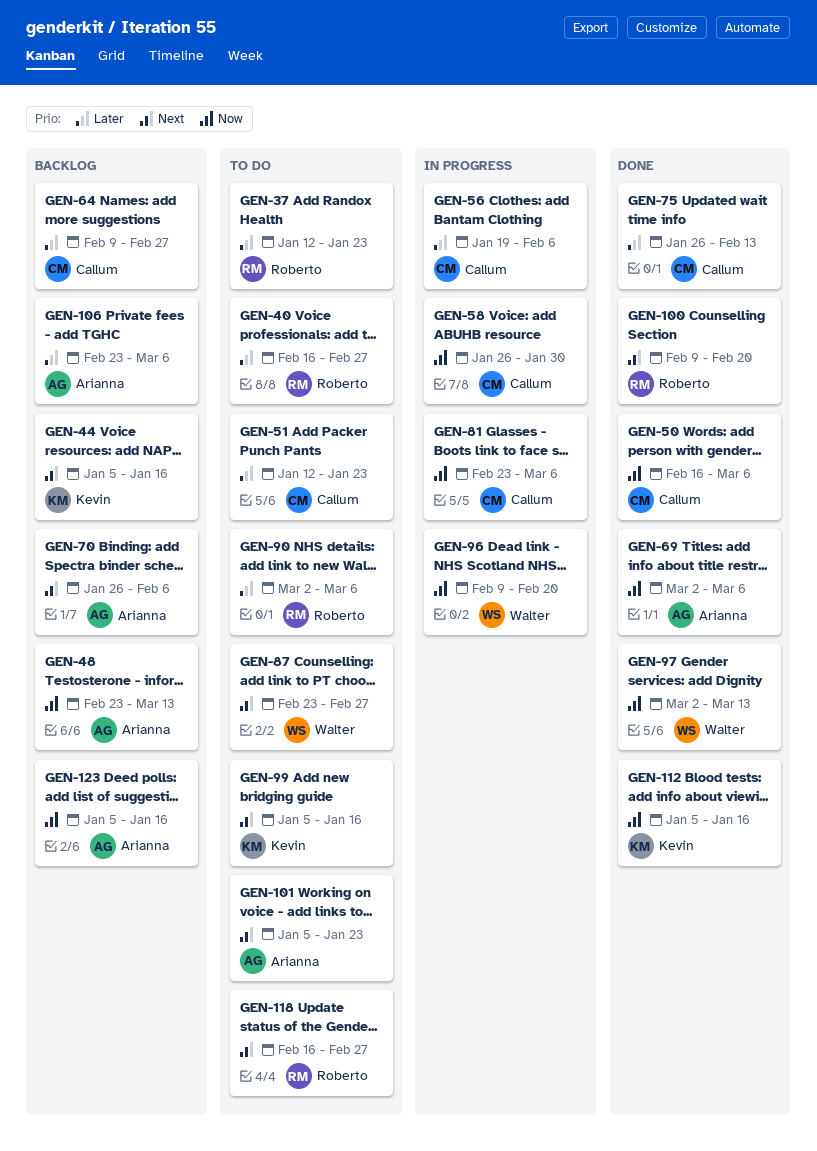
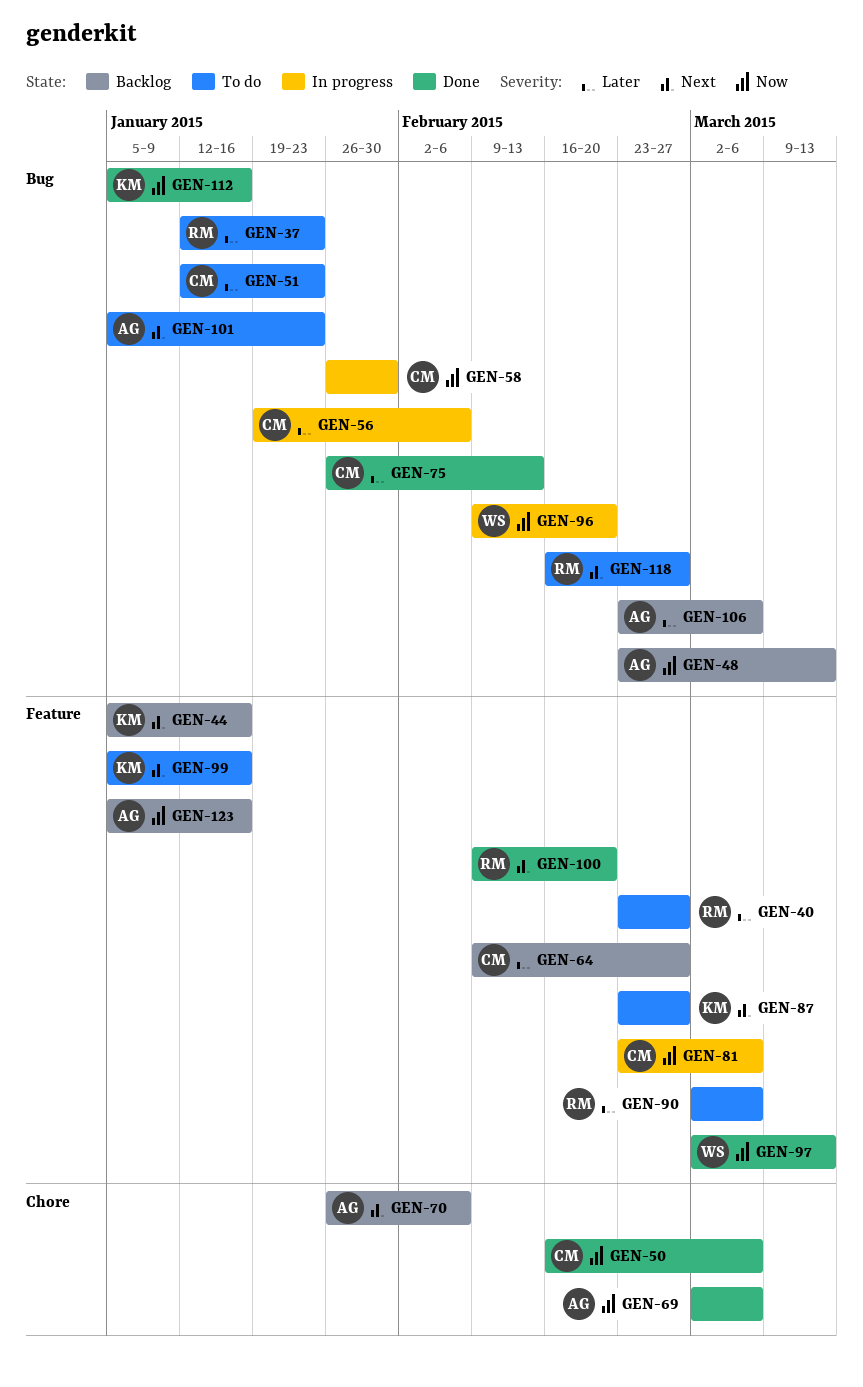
GEN-40, start: Feb 16 -> Feb 23
GEN-87, owner: Walter -> Kevin

